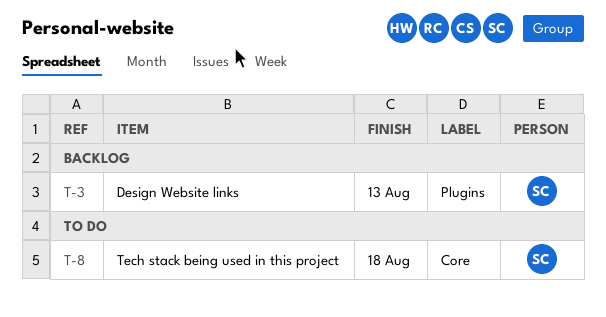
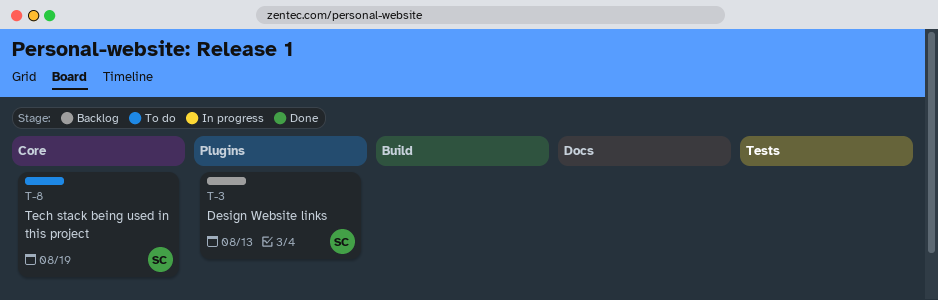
T-8, due: Aug 18 -> Aug 19

